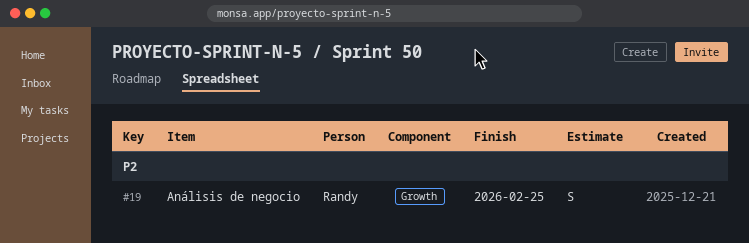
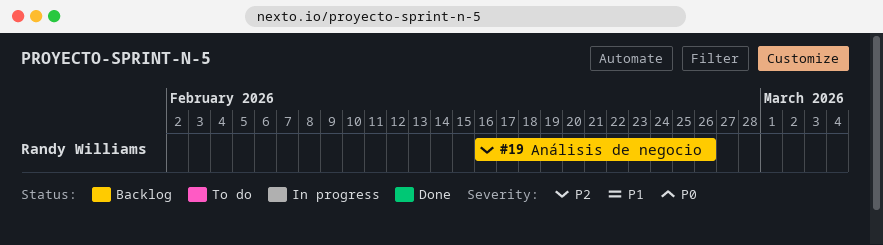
#19, due: Feb 25 -> Feb 26

